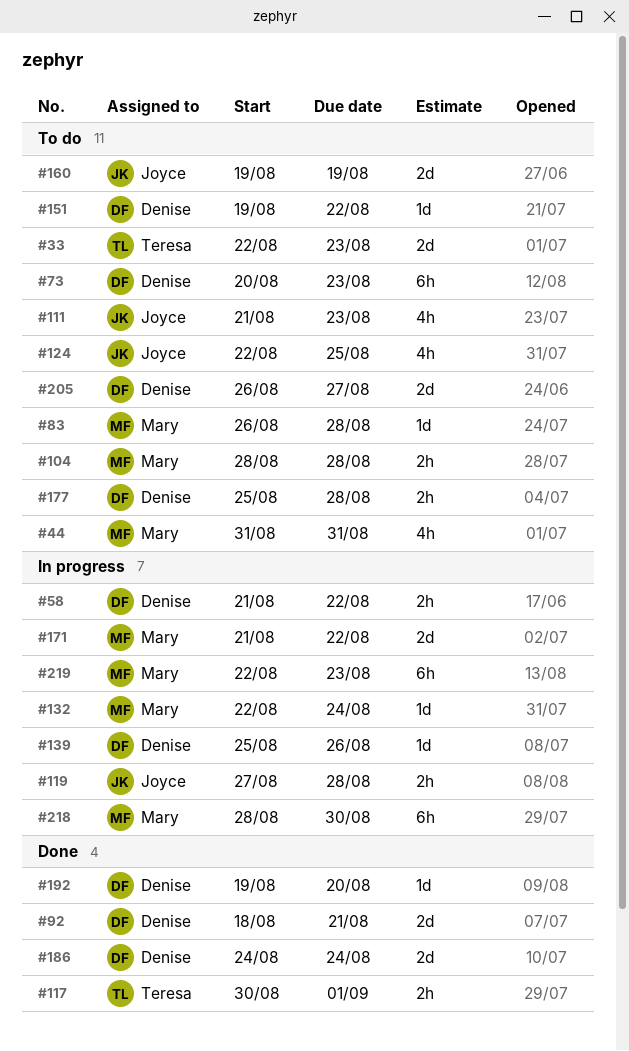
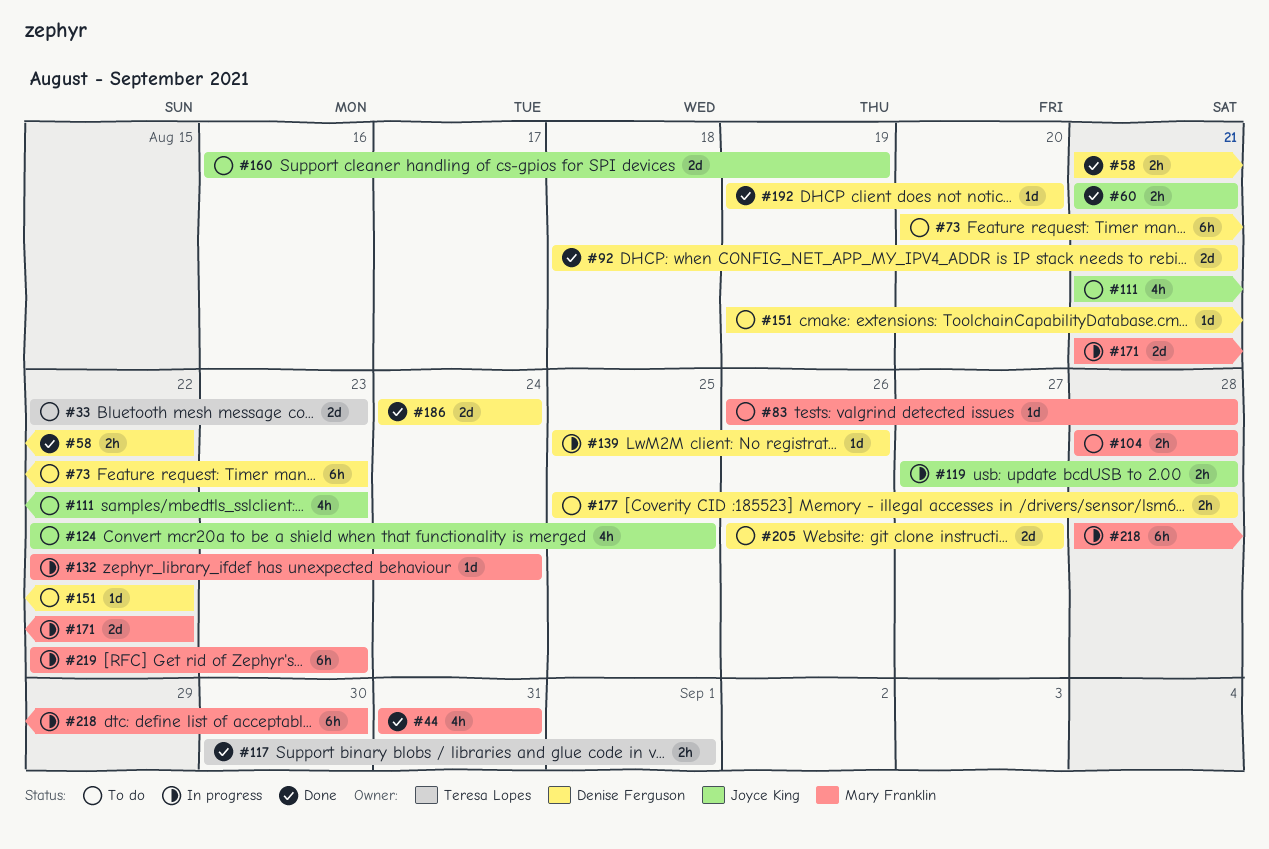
#44, status: To do -> Done
#58, status: In progress -> Done
#60: none -> present
#160, start: Aug 19 -> Aug 16

